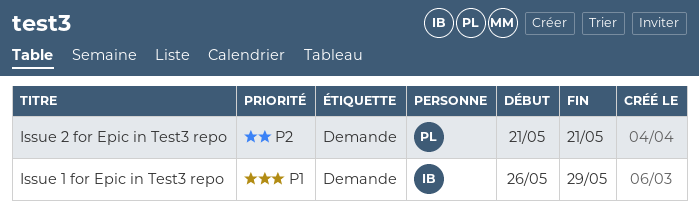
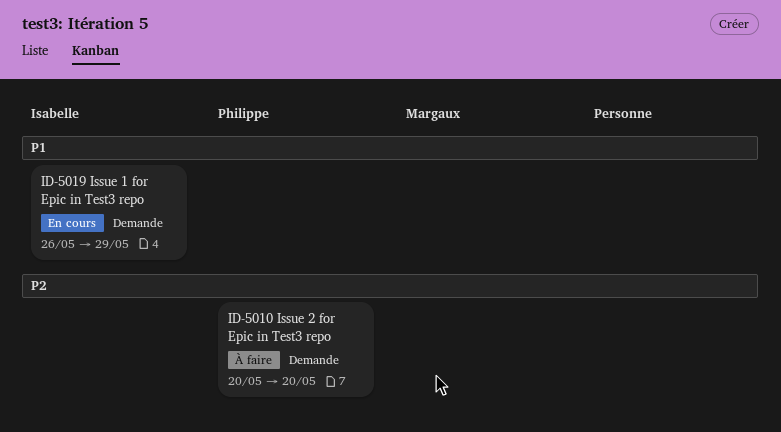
Issue 2 for Epic in Test3 repo, start: May 21 -> May 20
Issue 2 for Epic in Test3 repo, due: May 21 -> May 20

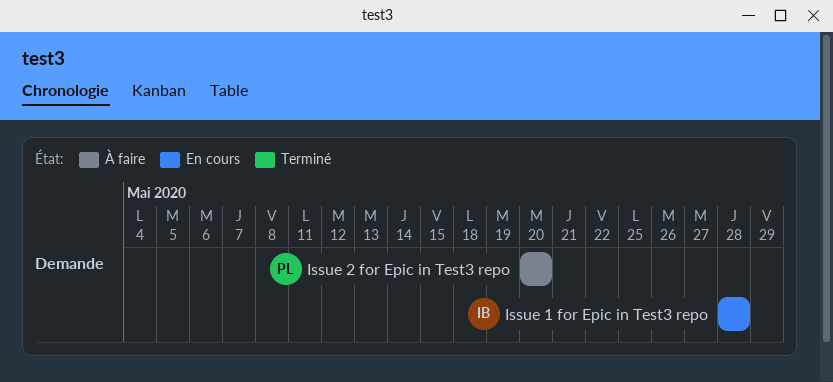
Issue 1 for Epic in Test3 repo, start: May 26 -> May 28
Issue 1 for Epic in Test3 repo, due: May 29 -> May 28

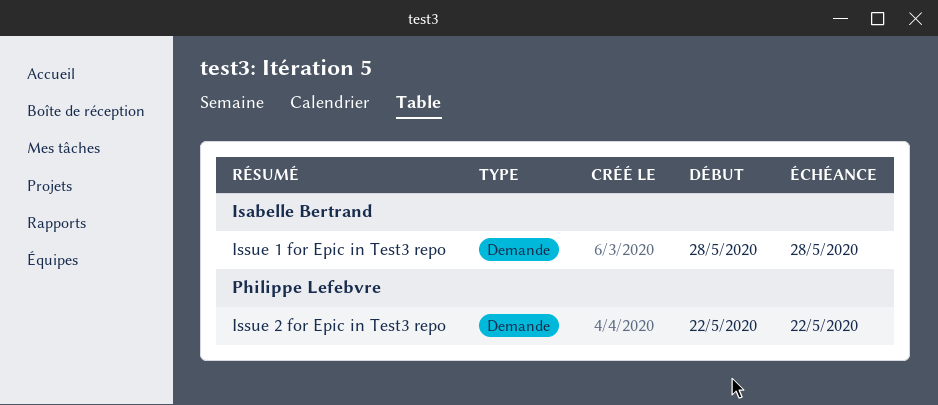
Issue 2 for Epic in Test3 repo, start: May 20 -> May 22
Issue 2 for Epic in Test3 repo, due: May 20 -> May 22

